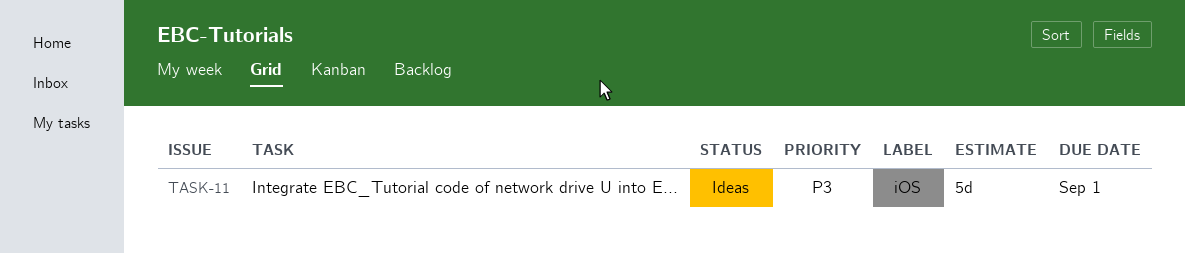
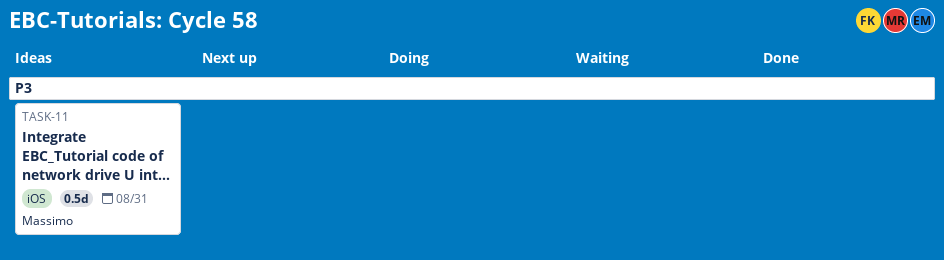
TASK-11, estimate: 5d -> 0.5d
TASK-11, due: Sep 1 -> Aug 31

